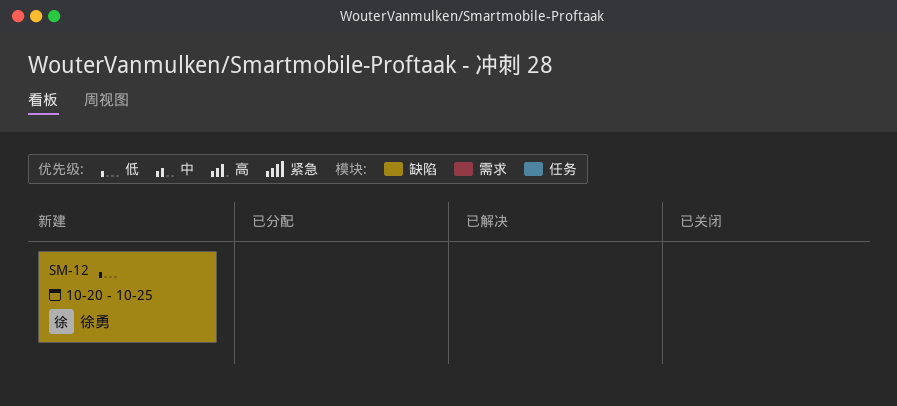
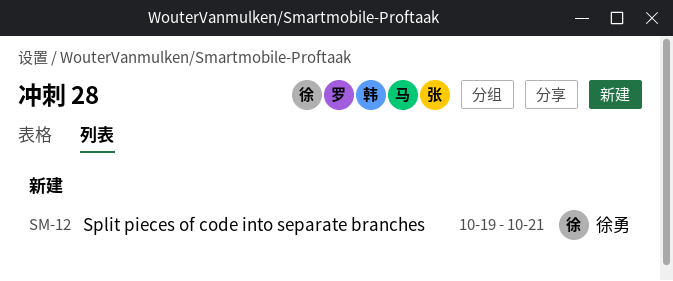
SM-12, start: Oct 20 -> Oct 19
SM-12, due: Oct 25 -> Oct 21

